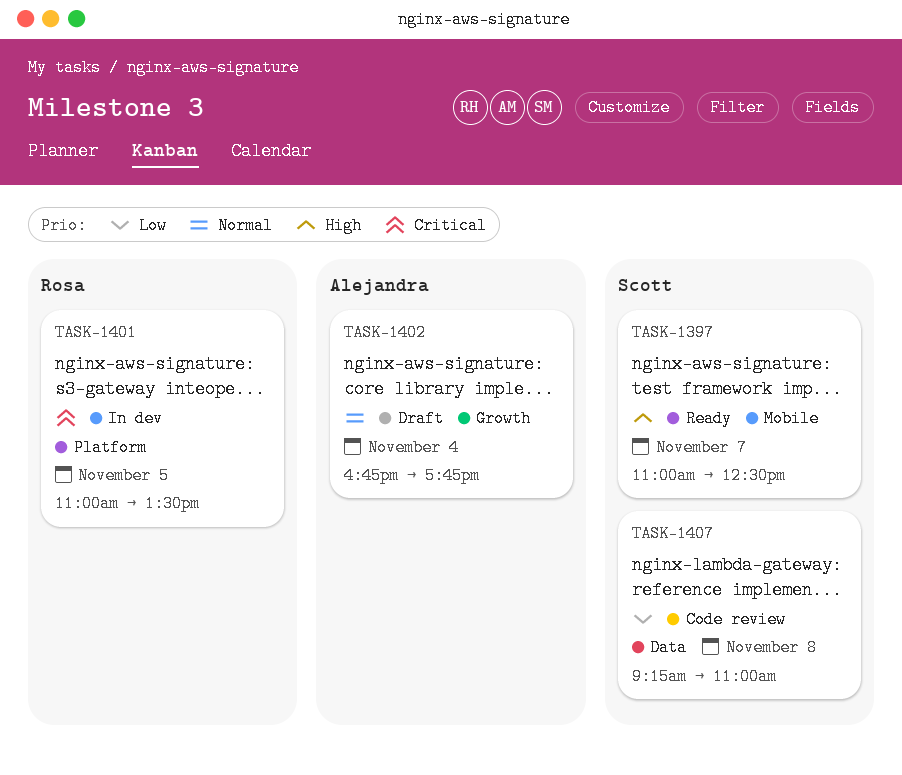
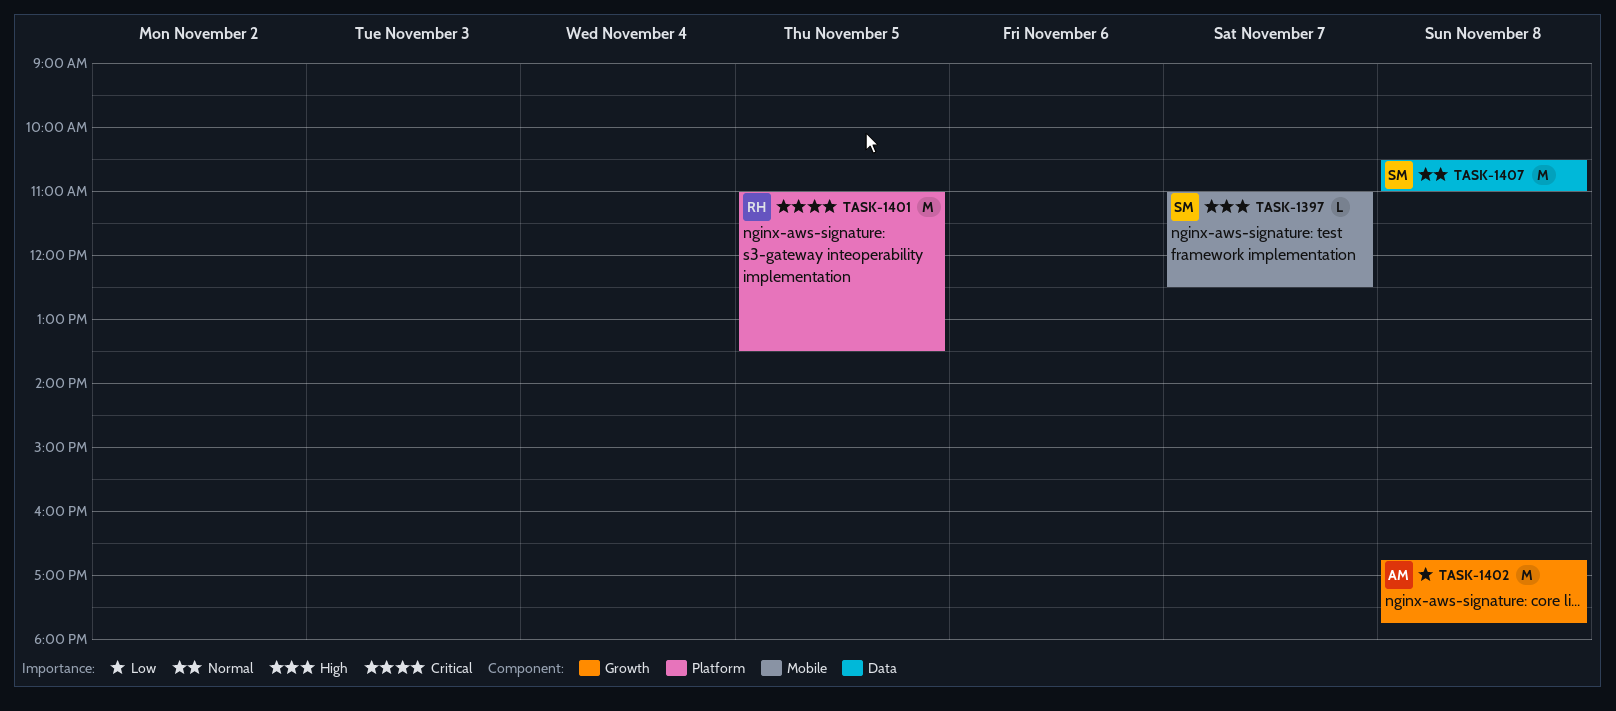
TASK-1402, priority: Normal -> Low
TASK-1402, day: Nov 4 -> Nov 8
TASK-1407, priority: Low -> Normal
TASK-1407, begins: 09:15 -> 10:30

